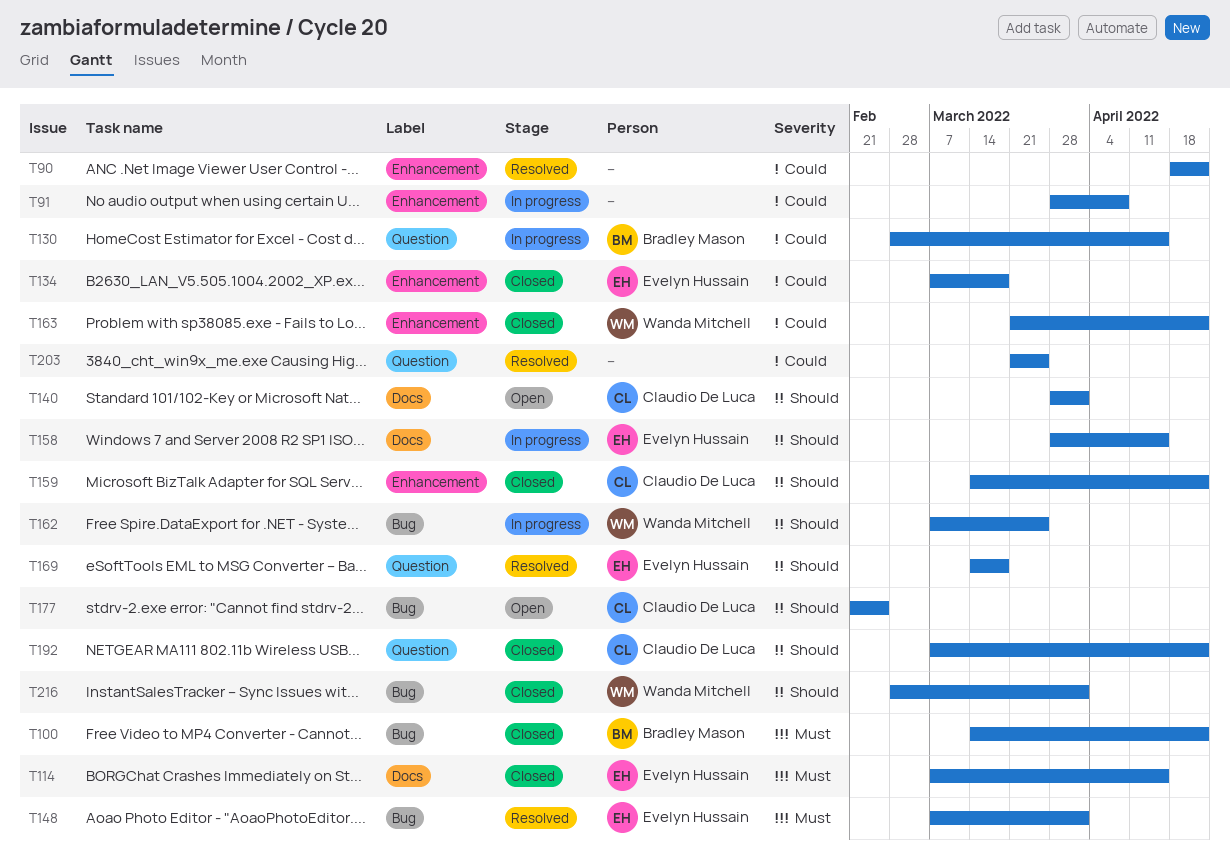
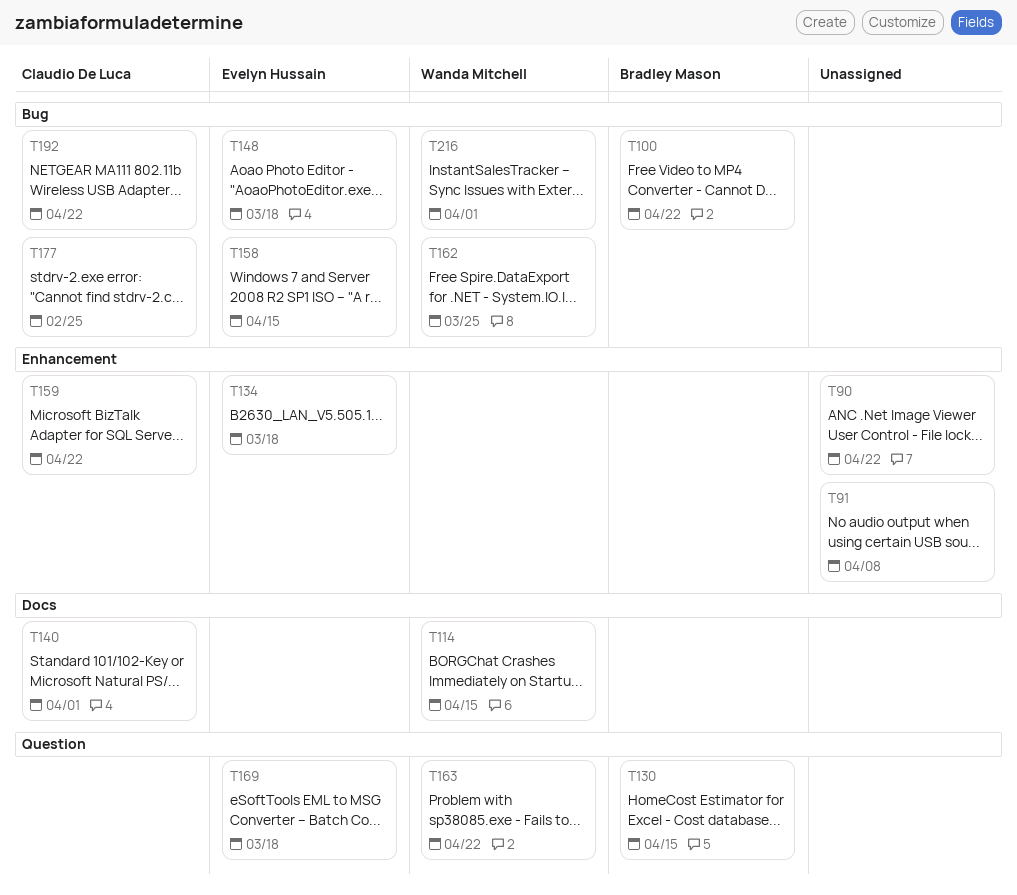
T114, owner: Evelyn Hussain -> Wanda Mitchell
T148, due: Apr 1 -> Mar 18
T158, label: Docs -> Bug
T163, label: Enhancement -> Question
T192, label: Question -> Bug
T203: present -> none

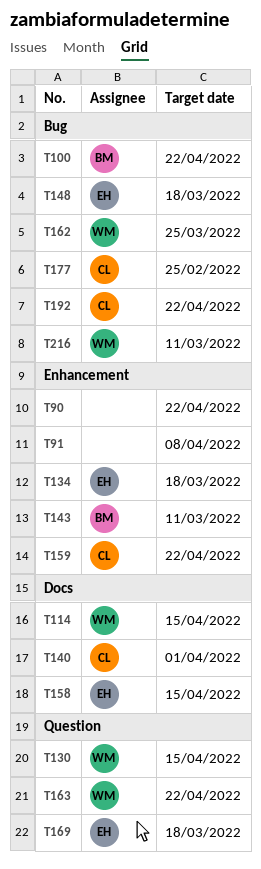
T130, owner: Bradley Mason -> Wanda Mitchell
T143: none -> present
T158, label: Bug -> Docs
T216, due: Apr 1 -> Mar 11

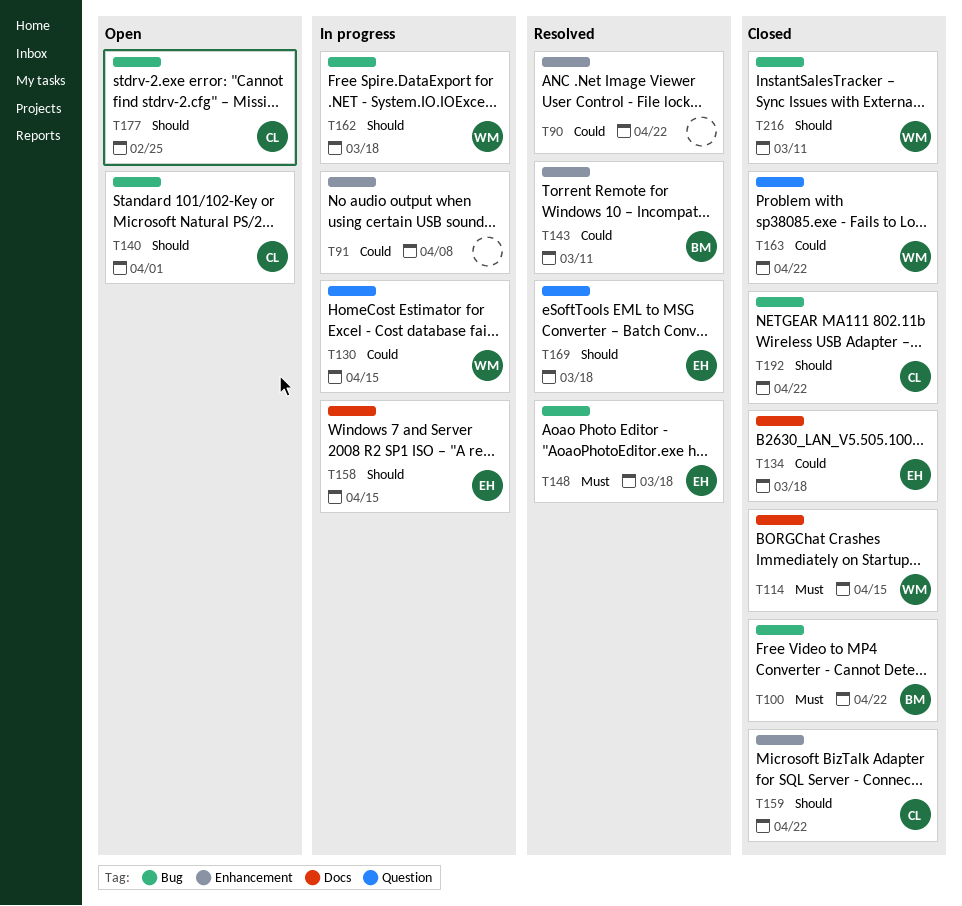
T134, label: Enhancement -> Docs
T140, label: Docs -> Bug
T162, due: Mar 25 -> Mar 18

